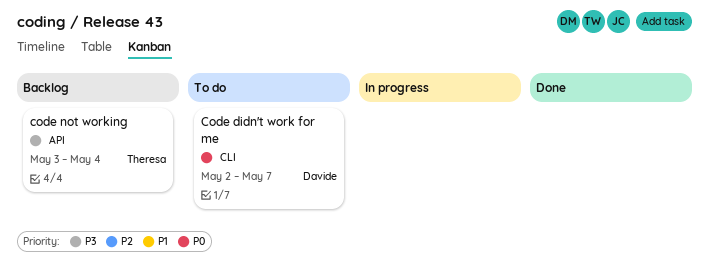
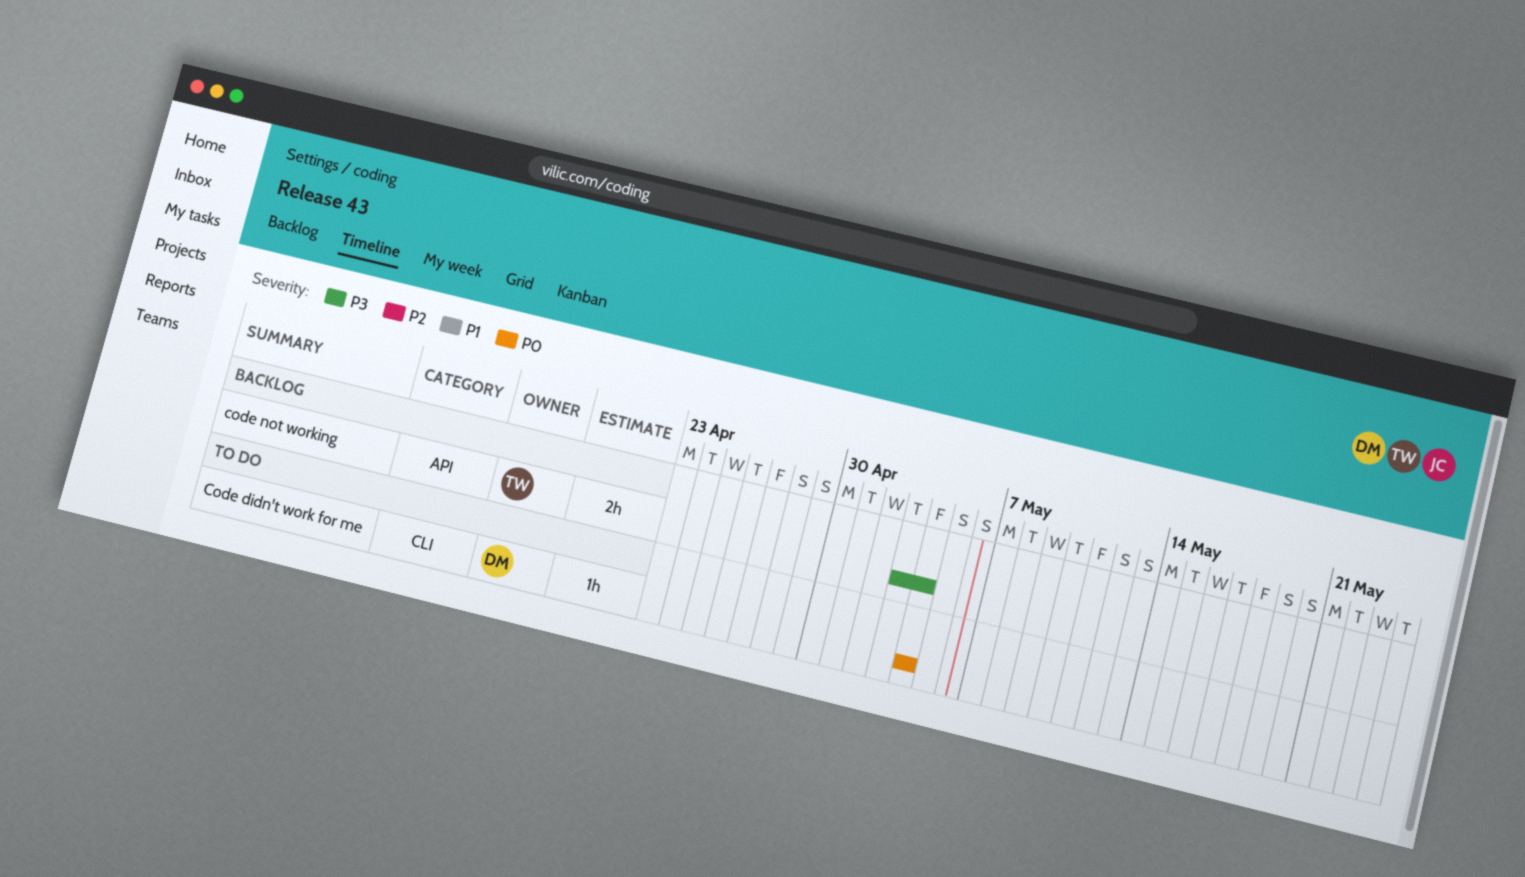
Code didn't work for me, start: May 2 -> May 4
Code didn't work for me, due: May 7 -> May 4

